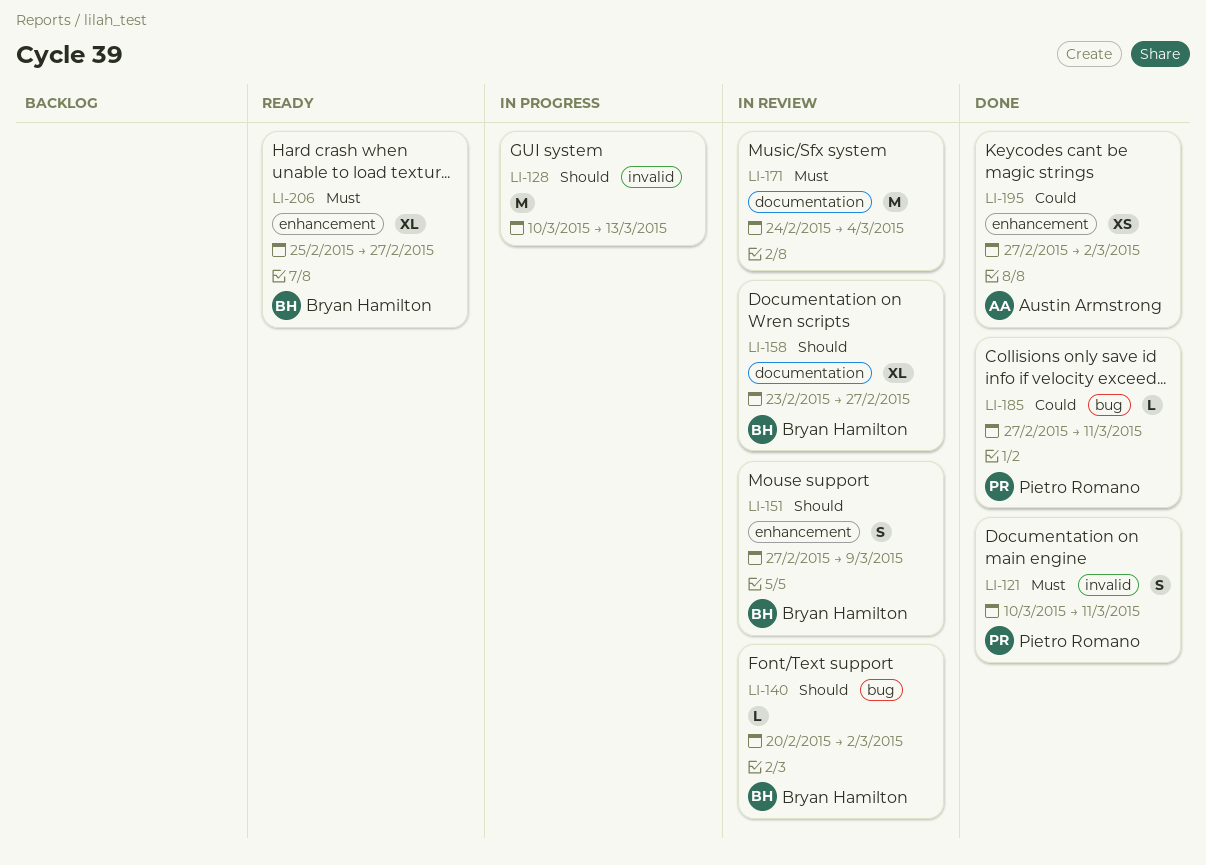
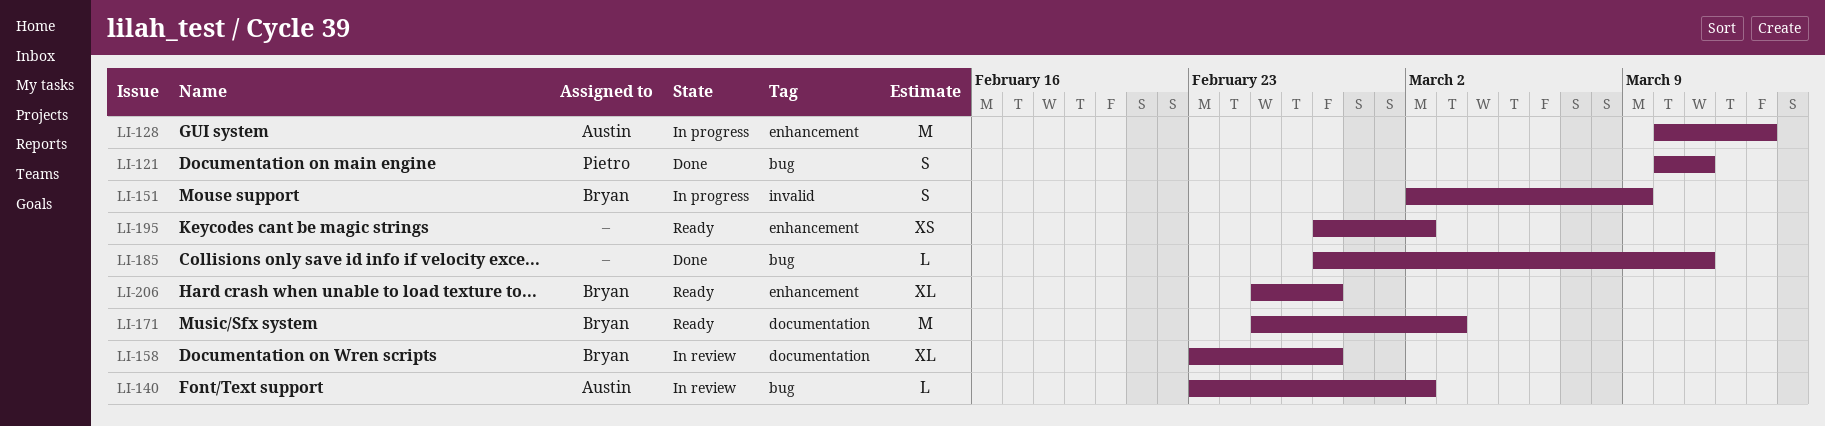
LI-121, label: invalid -> bug
LI-128, owner: none -> Austin Armstrong
LI-128, label: invalid -> enhancement
LI-140, owner: Bryan Hamilton -> Austin Armstrong
LI-140, start: Feb 20 -> Feb 23
LI-151, status: In review -> In progress
LI-151, label: enhancement -> invalid
LI-151, start: Feb 27 -> Mar 2
LI-171, status: In review -> Ready
LI-171, owner: none -> Bryan Hamilton
LI-171, start: Feb 24 -> Feb 25
LI-171, due: Mar 4 -> Mar 3
LI-185, owner: Pietro Romano -> none
LI-195, status: Done -> Ready
LI-195, owner: Austin Armstrong -> none

